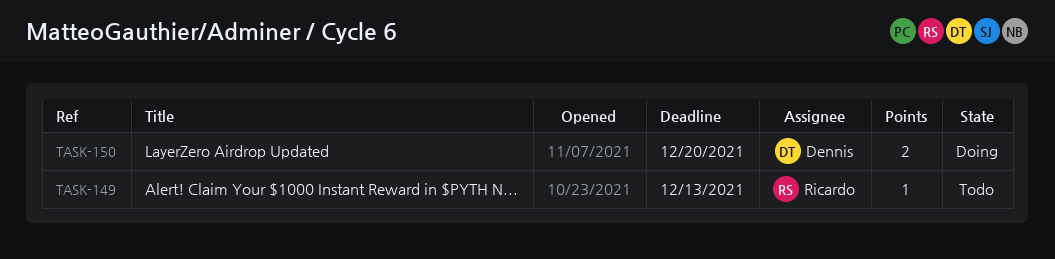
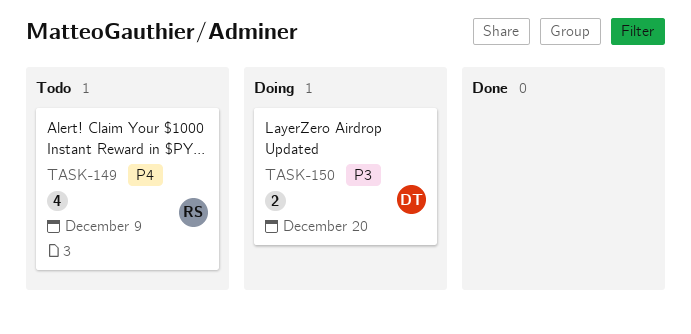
TASK-149, estimate: 1 -> 4
TASK-149, due: Dec 13 -> Dec 9

